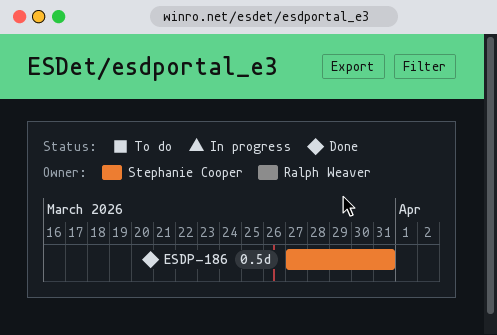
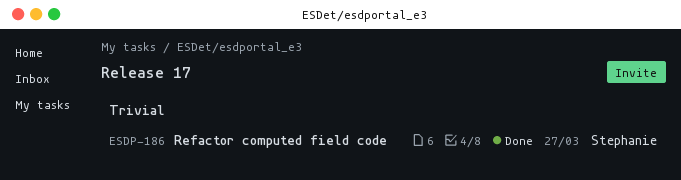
ESDP-186, due: Mar 31 -> Mar 27

